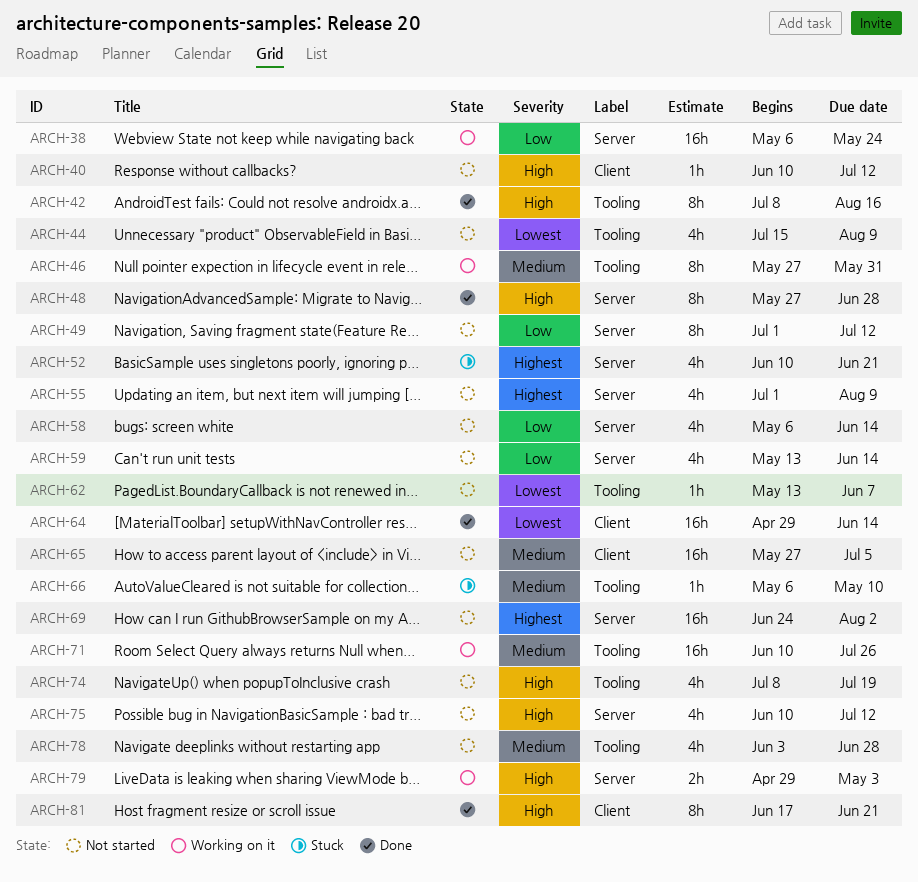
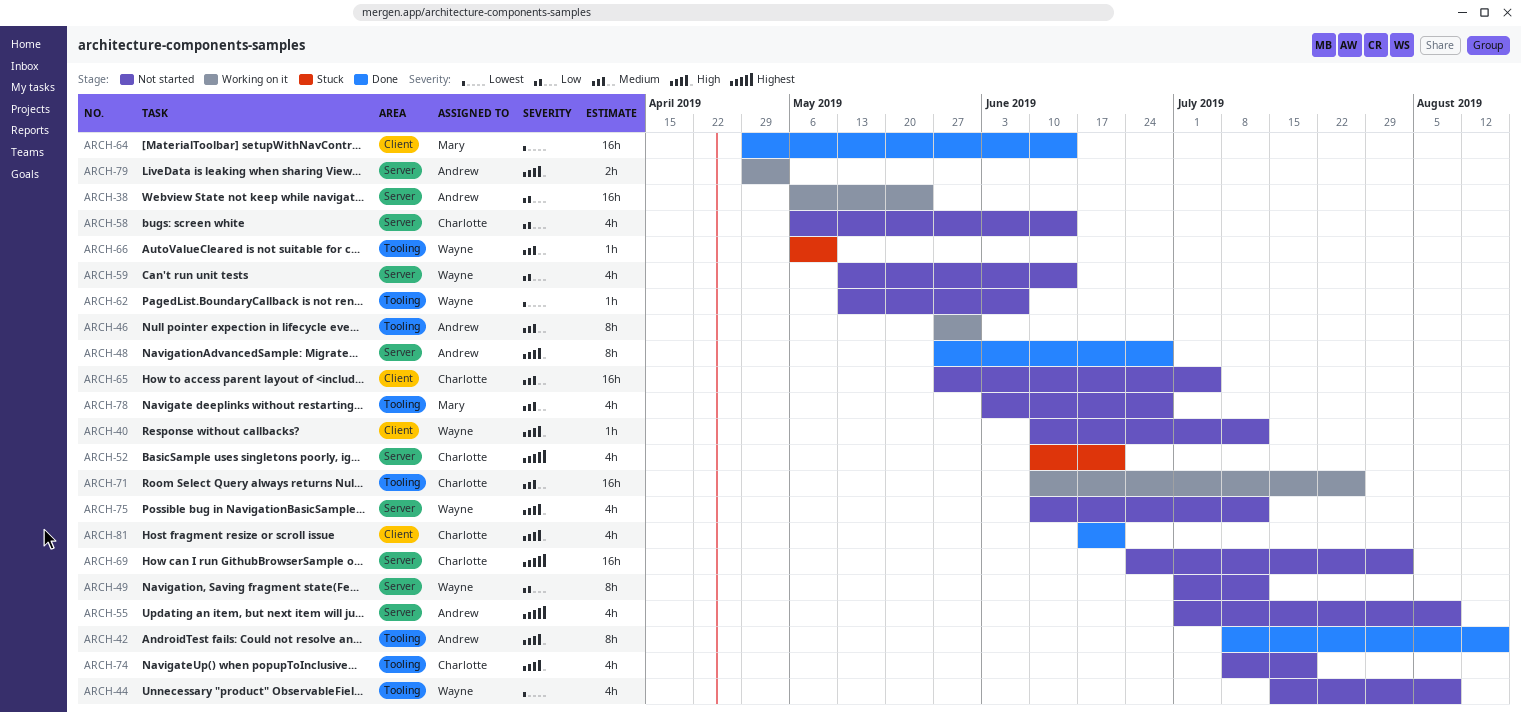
ARCH-81, estimate: 8h -> 4h

